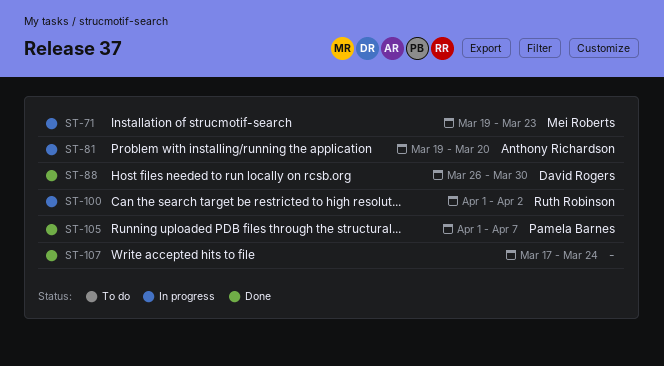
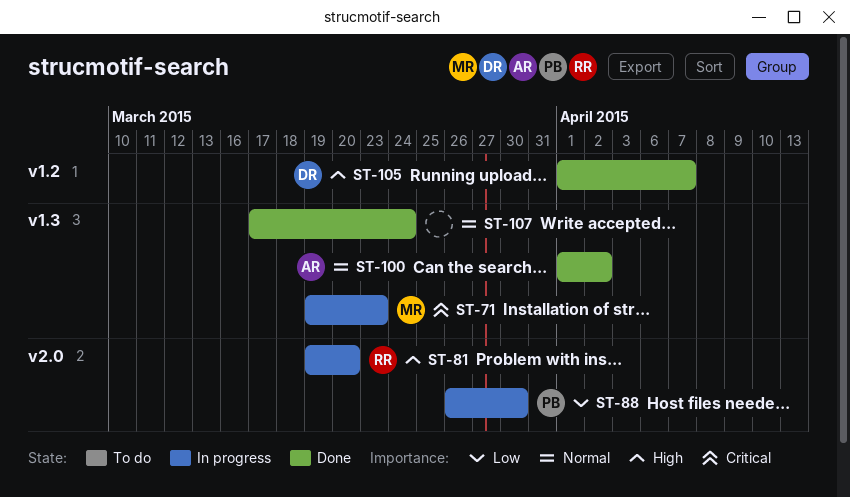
ST-81, owner: Anthony Richardson -> Ruth Robinson
ST-88, status: Done -> In progress
ST-88, owner: David Rogers -> Pamela Barnes
ST-100, status: In progress -> Done
ST-100, owner: Ruth Robinson -> Anthony Richardson
ST-105, owner: Pamela Barnes -> David Rogers

